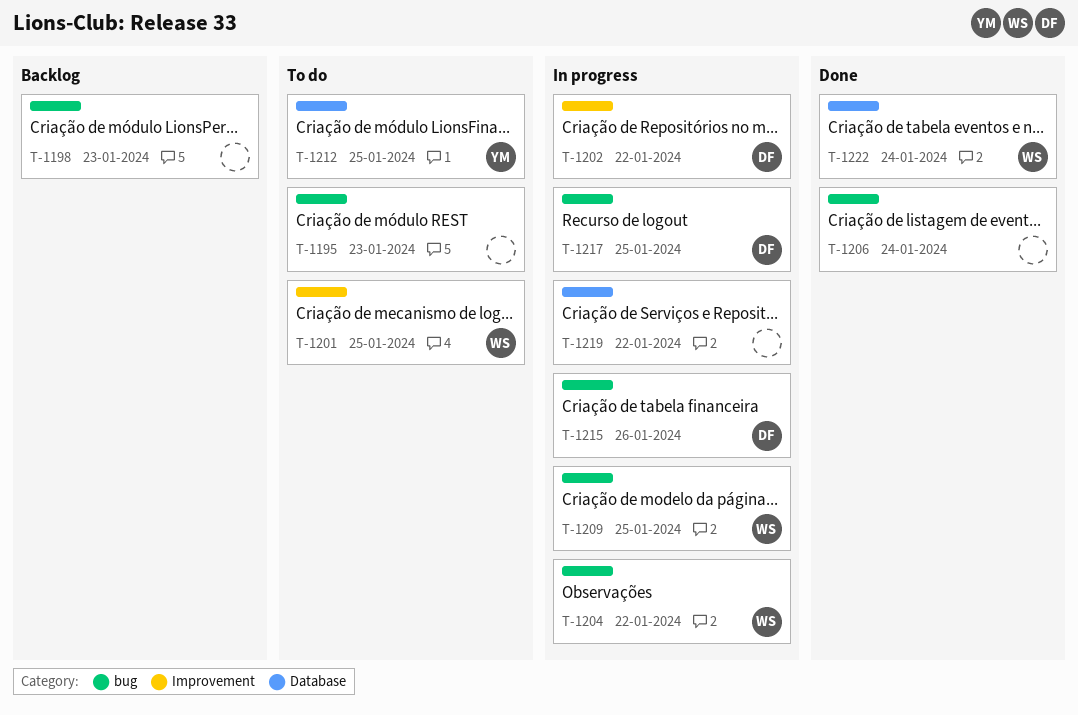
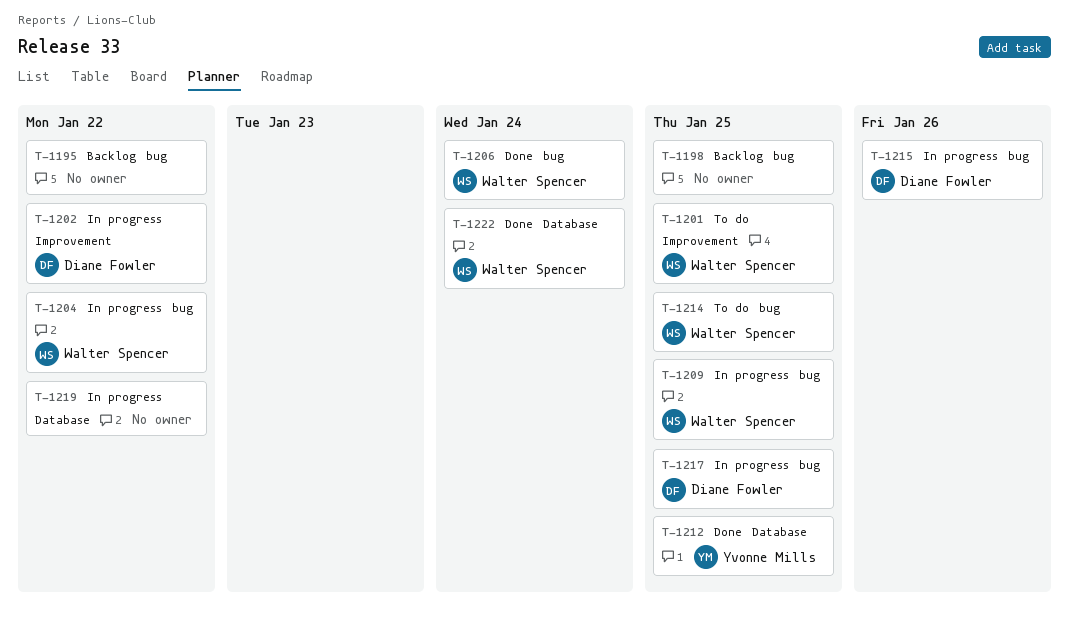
T-1195, status: To do -> Backlog
T-1195, due: Jan 23 -> Jan 22
T-1198, due: Jan 23 -> Jan 25
T-1206, owner: none -> Walter Spencer
T-1212, status: To do -> Done
T-1214: none -> present

